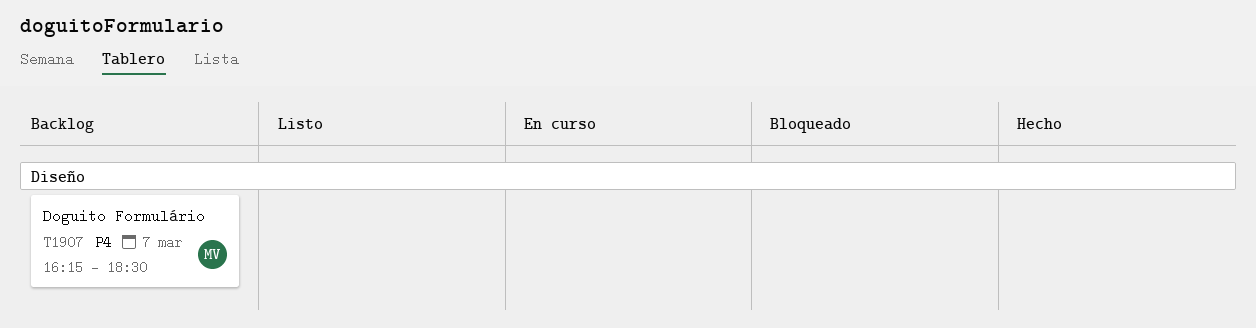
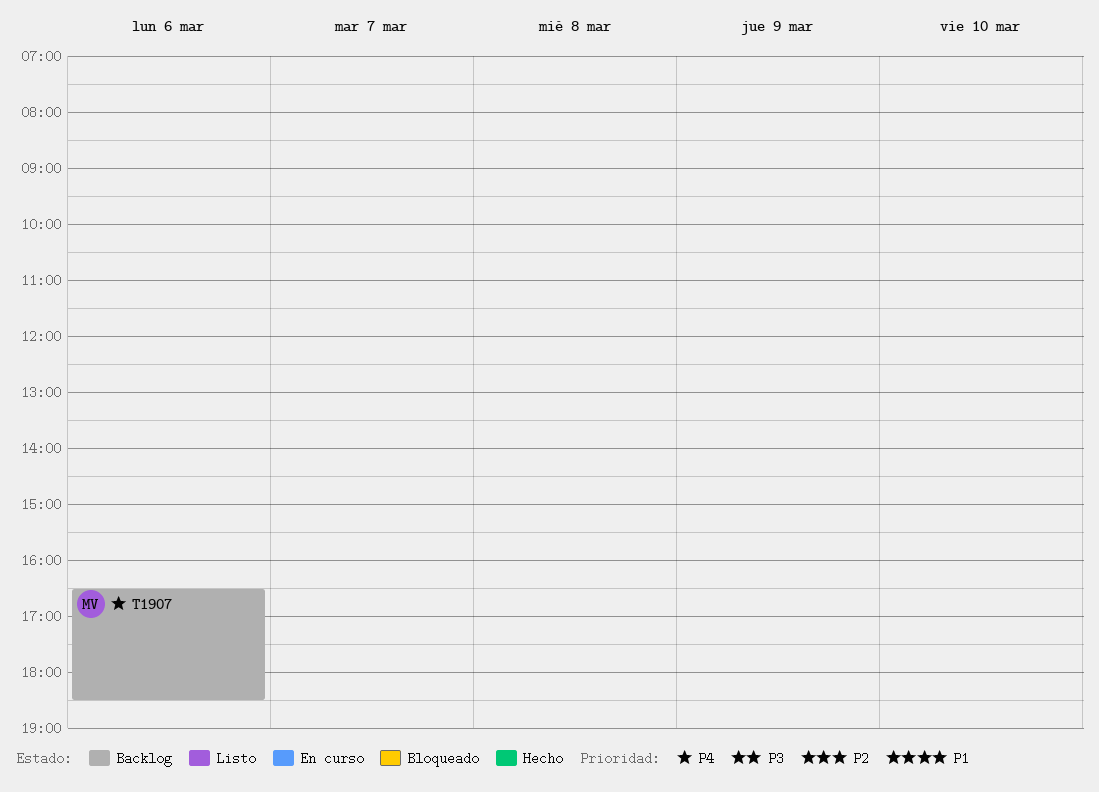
T1907, day: Mar 7 -> Mar 6
T1907, begins: 16:15 -> 16:30

